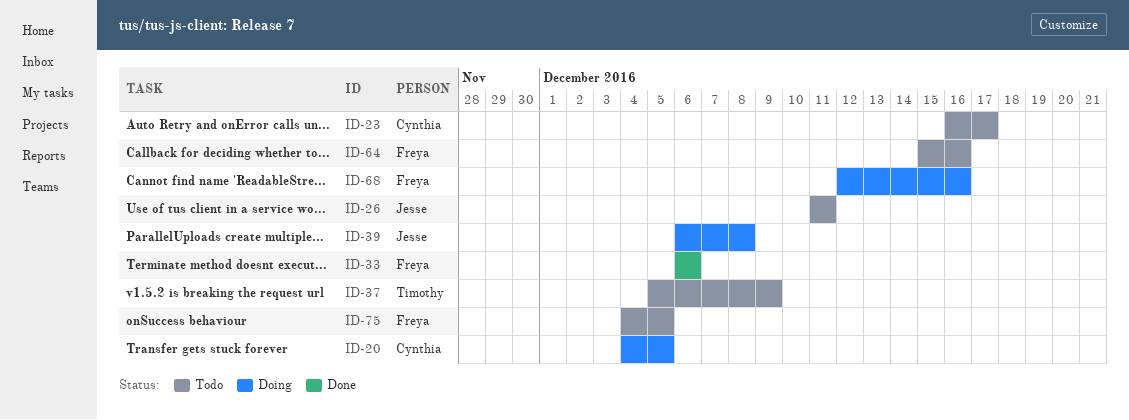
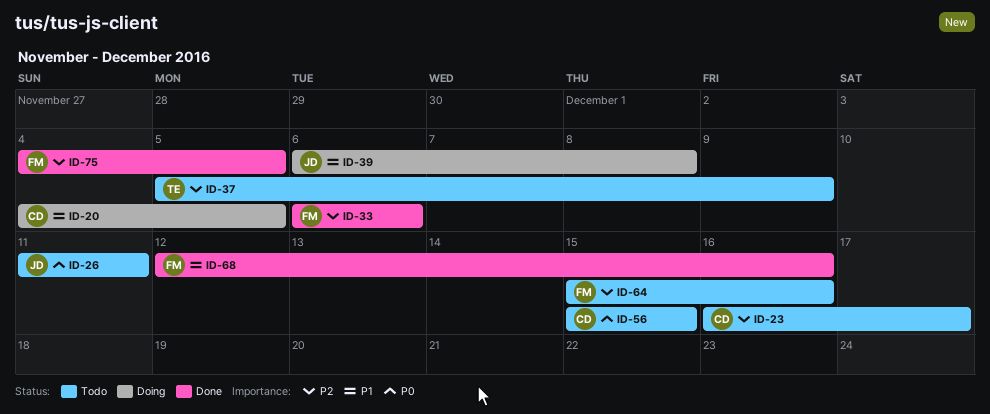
ID-56: none -> present
ID-68, status: Doing -> Done
ID-75, status: Todo -> Done

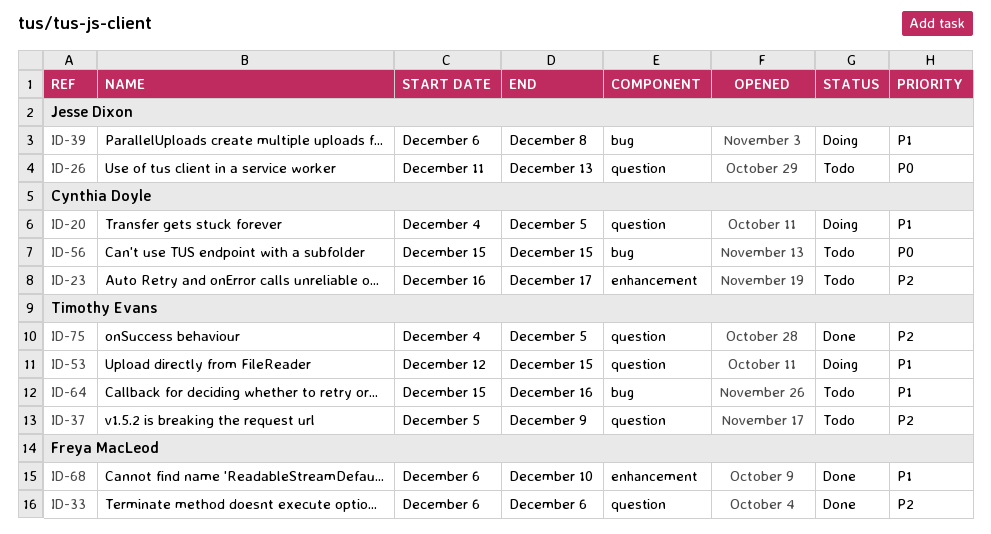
ID-26, due: Dec 11 -> Dec 13
ID-53: none -> present
ID-64, owner: Freya MacLeod -> Timothy Evans
ID-64, priority: P2 -> P1
ID-68, start: Dec 12 -> Dec 6
ID-68, due: Dec 16 -> Dec 10
ID-75, owner: Freya MacLeod -> Timothy Evans

